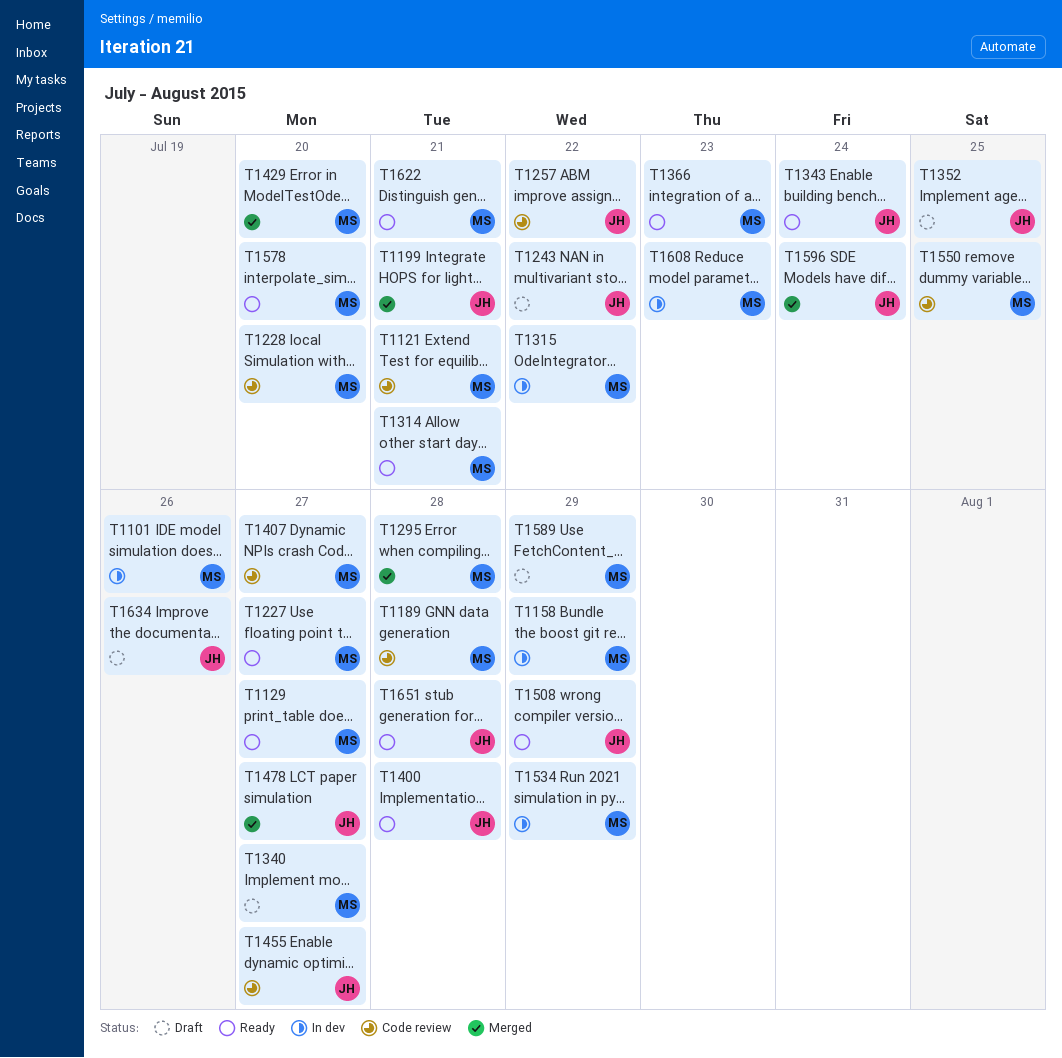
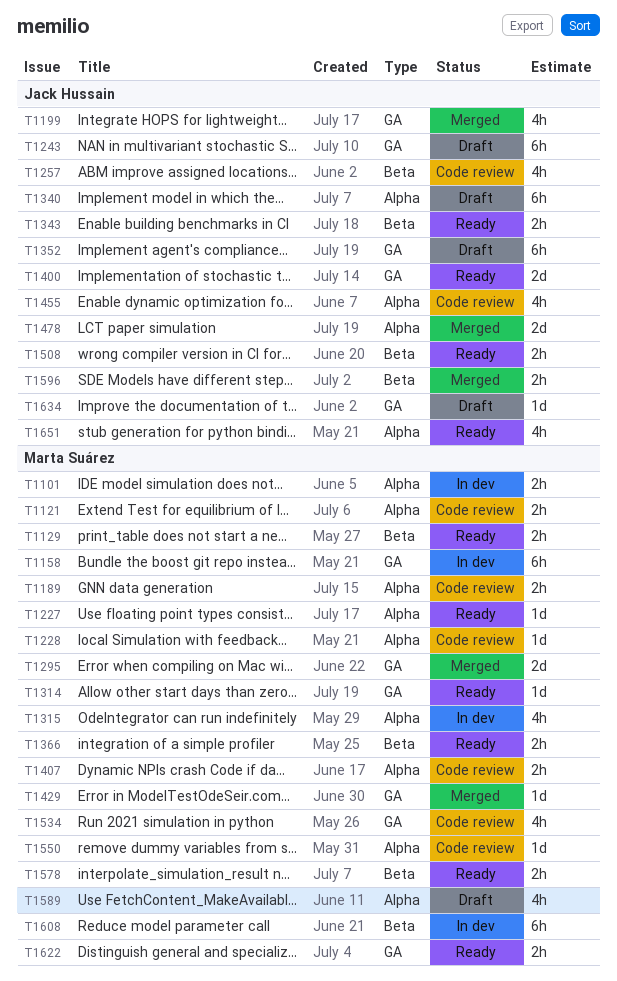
T1340, owner: Marta Suárez -> Jack Hussain
T1534, status: In dev -> Code review

